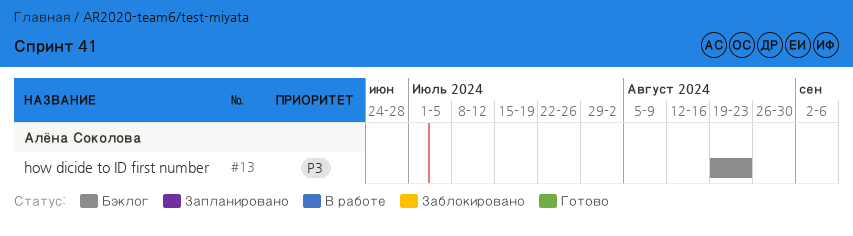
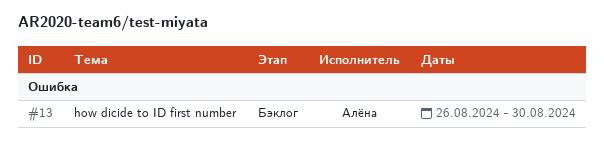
#13, start: Aug 19 -> Aug 26
#13, due: Aug 23 -> Aug 30

